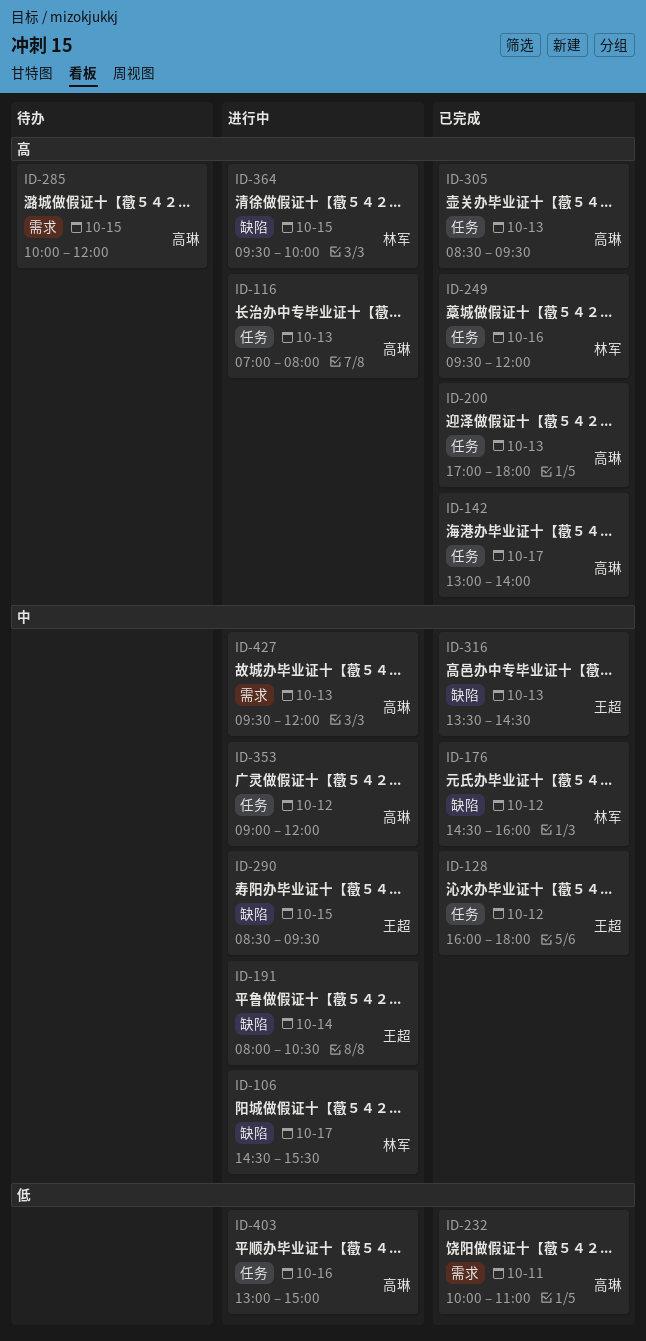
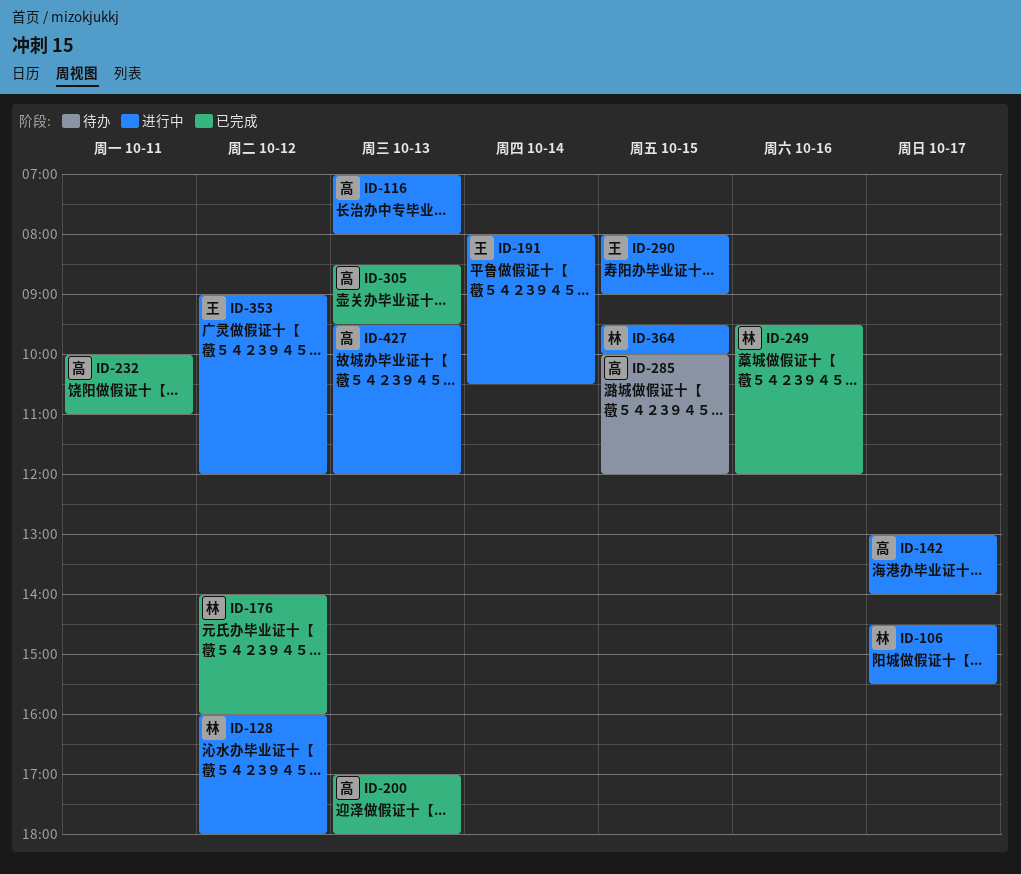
ID-128, status: 已完成 -> 进行中
ID-128, owner: 王超 -> 林军
ID-142, status: 已完成 -> 进行中
ID-176, begins: 14:30 -> 14:00
ID-290, begins: 08:30 -> 08:00
ID-290, ends: 09:30 -> 09:00
ID-316: present -> none
ID-353, owner: 高琳 -> 王超
ID-403: present -> none

